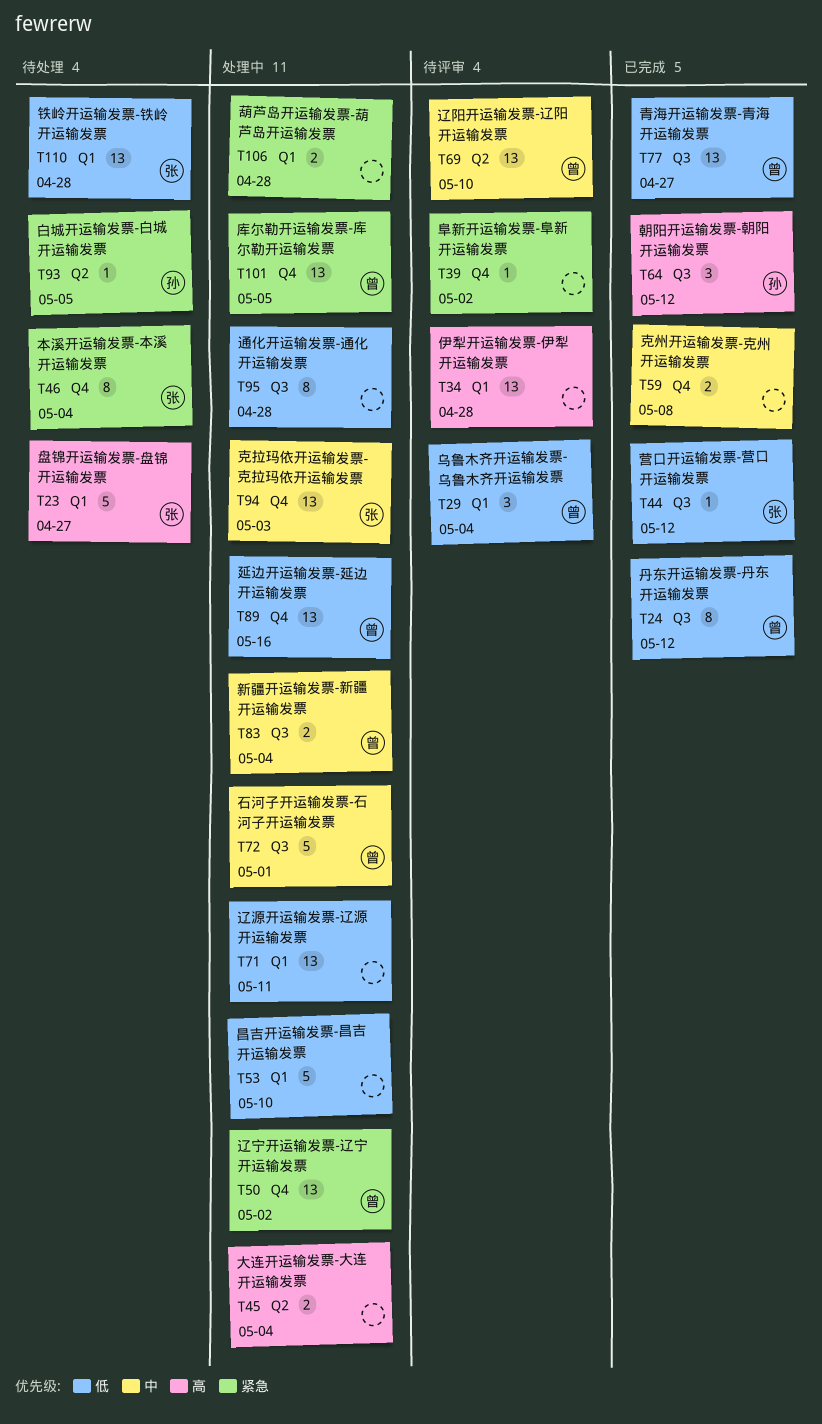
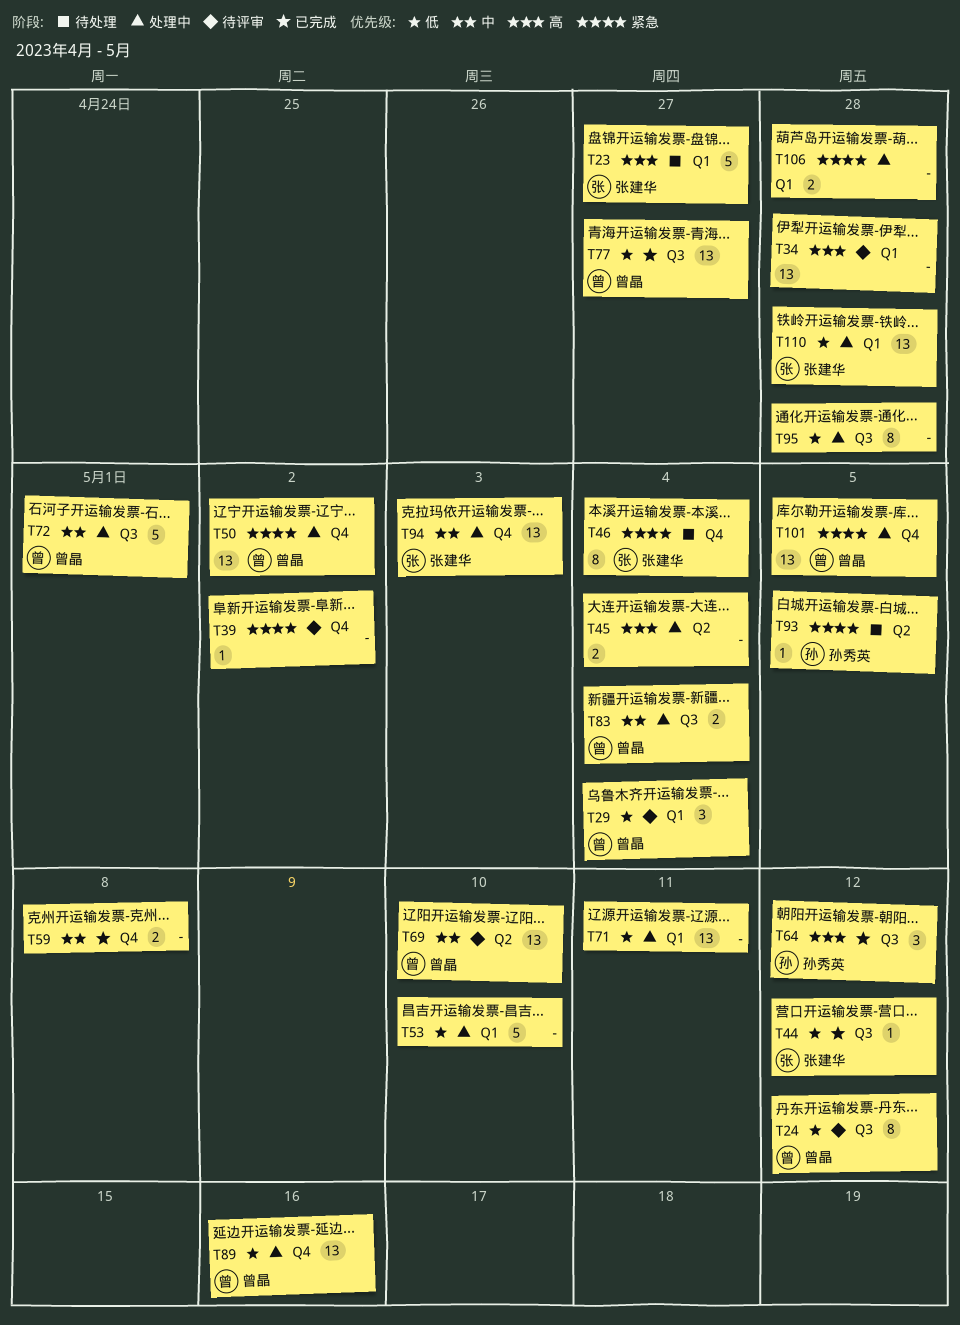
T24, status: 已完成 -> 待评审
T110, status: 待处理 -> 处理中

